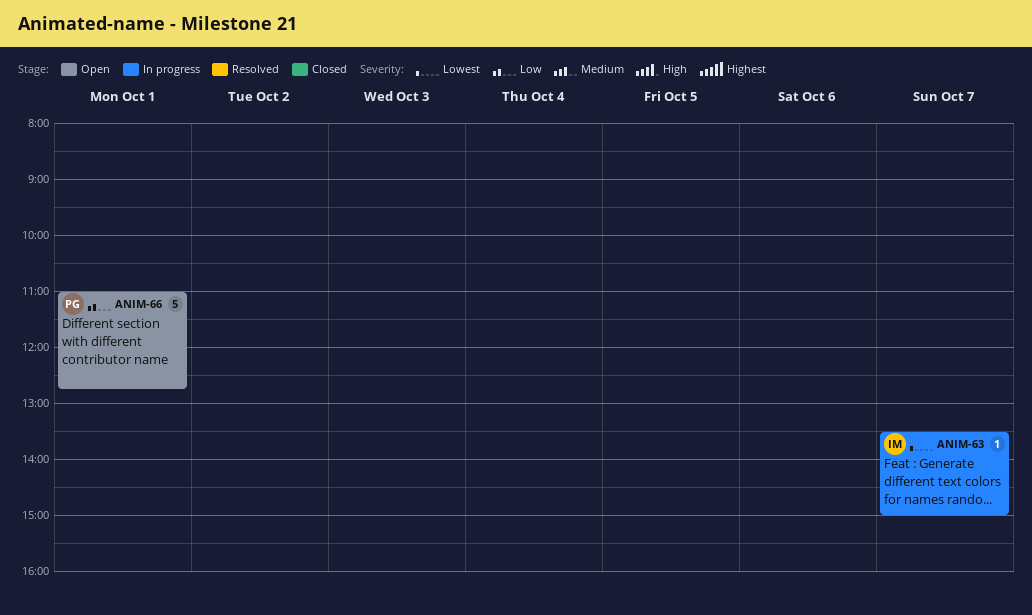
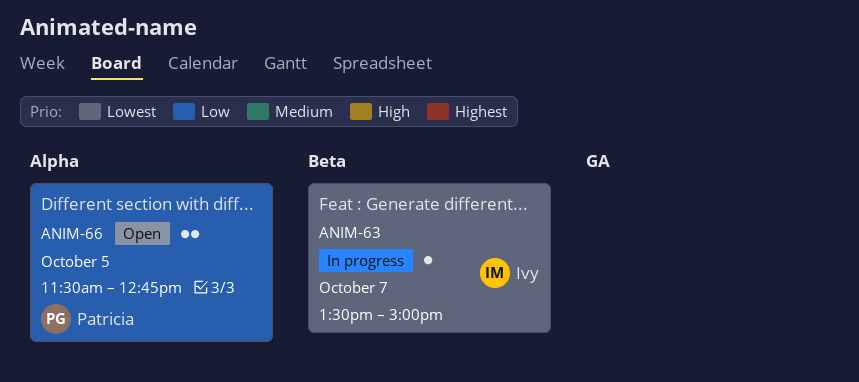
ANIM-66, estimate: 5 -> 2
ANIM-66, day: Oct 1 -> Oct 5
ANIM-66, begins: 11:00 -> 11:30

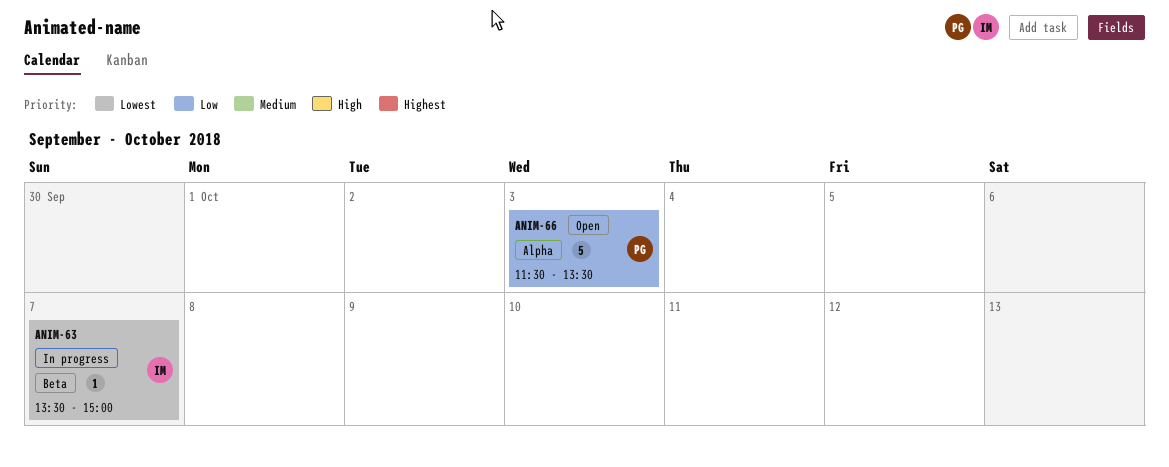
ANIM-66, estimate: 2 -> 5
ANIM-66, day: Oct 5 -> Oct 3
ANIM-66, ends: 12:45 -> 13:30

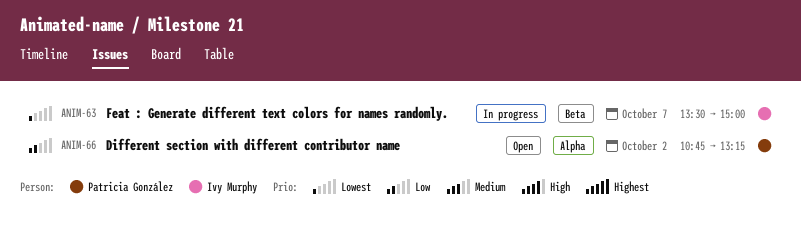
ANIM-66, day: Oct 3 -> Oct 2
ANIM-66, begins: 11:30 -> 10:45
ANIM-66, ends: 13:30 -> 13:15

